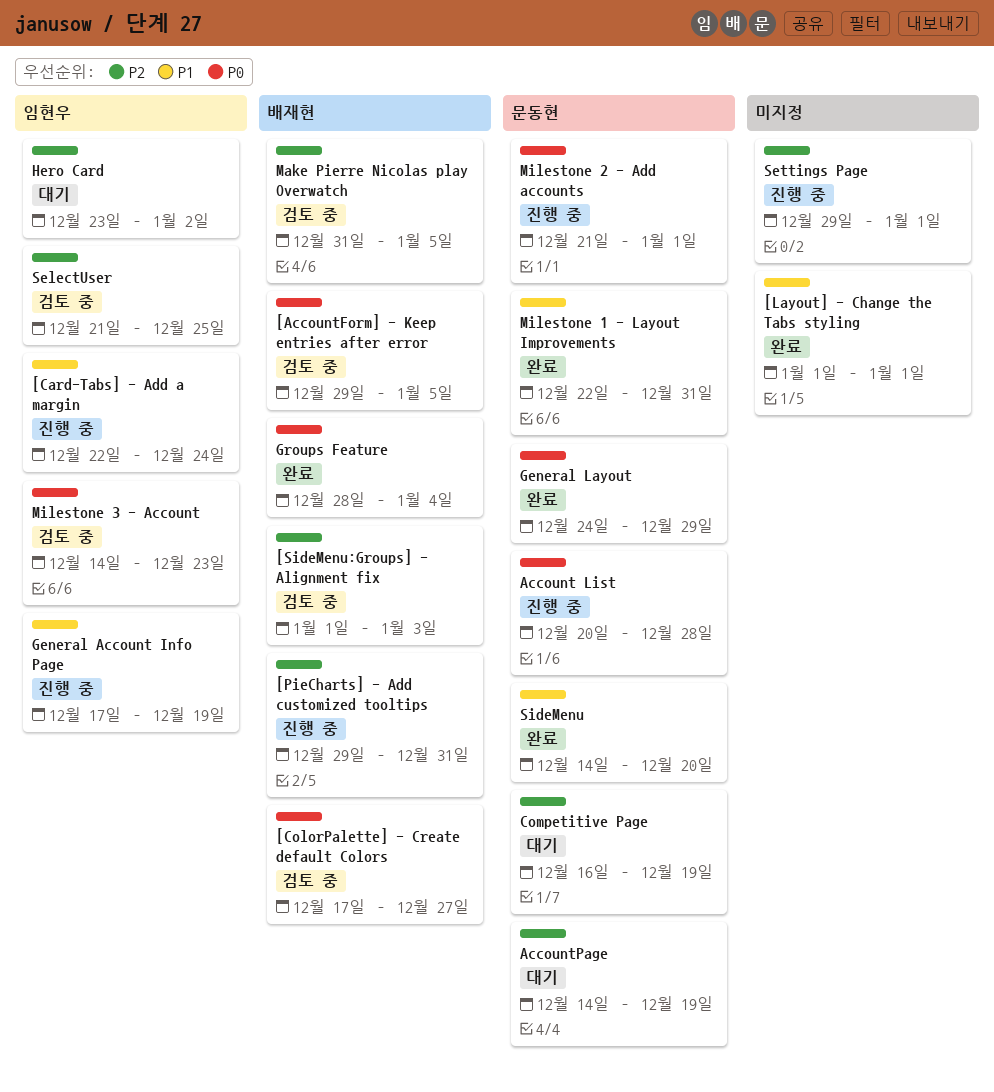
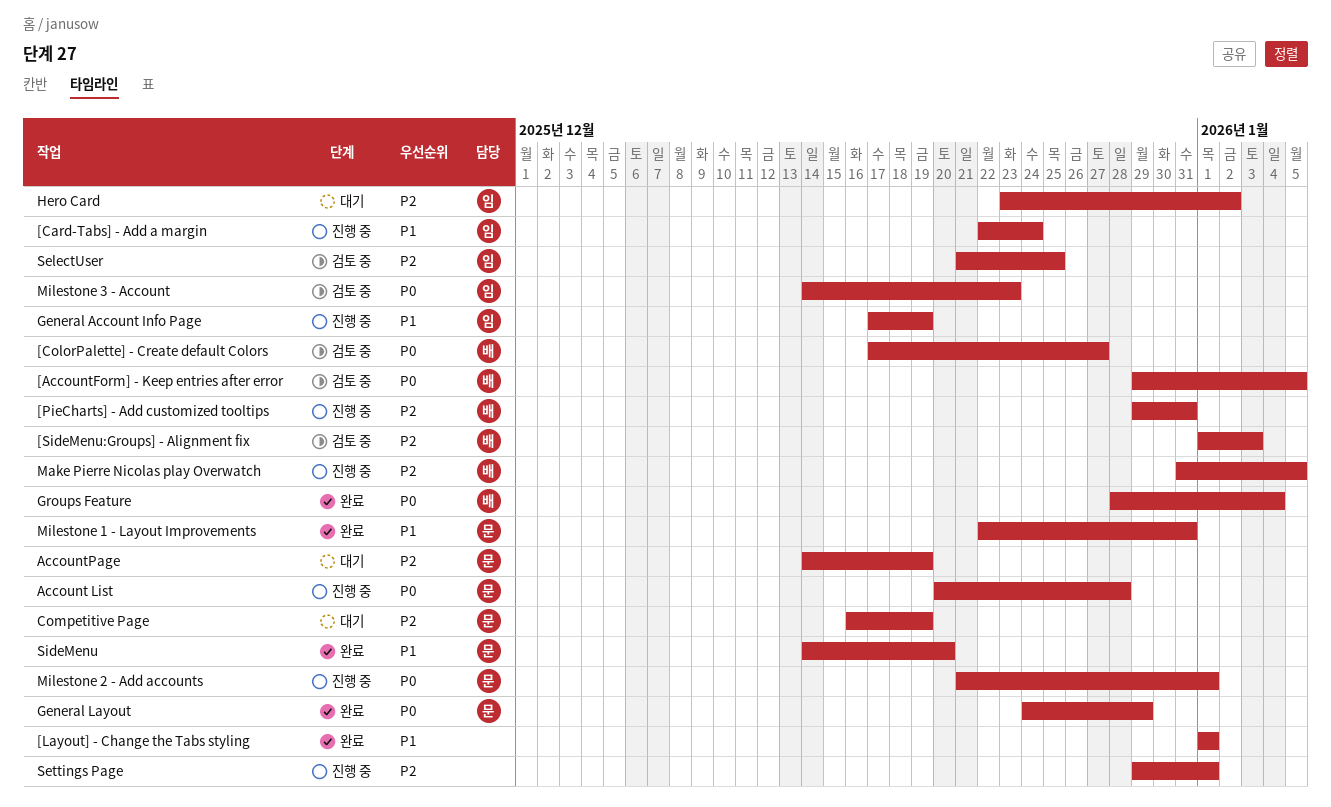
Make Pierre Nicolas play Overwatch, status: 검토 중 -> 진행 중

